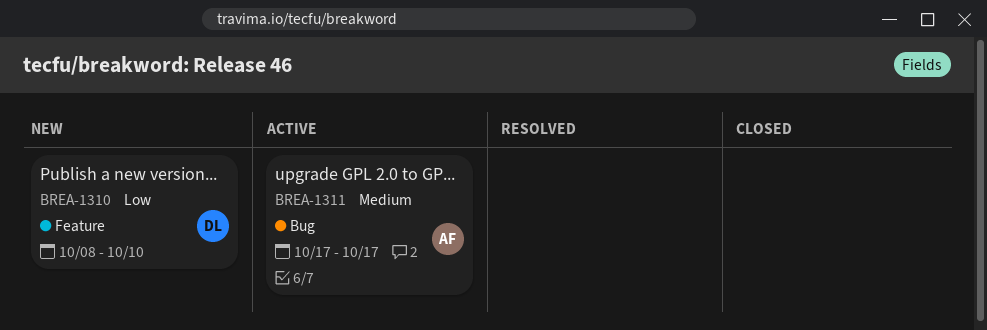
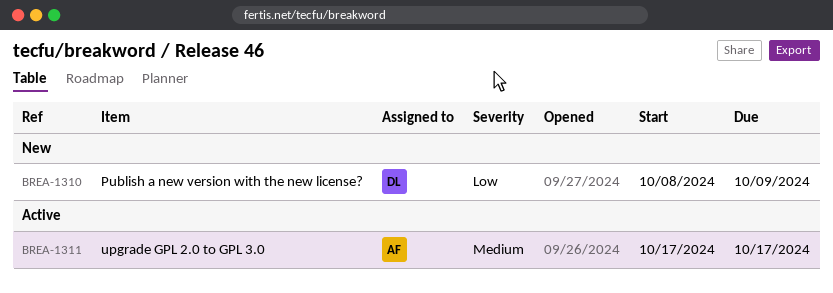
BREA-1310, due: Oct 10 -> Oct 9

